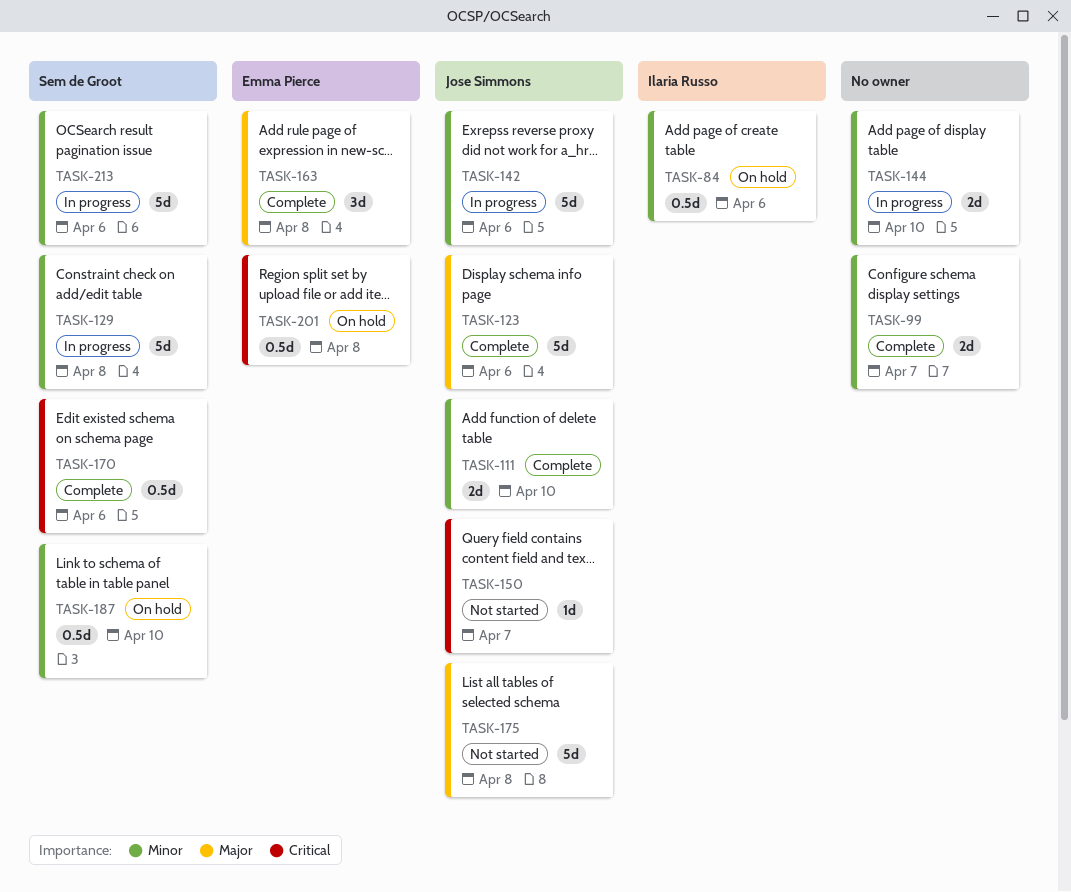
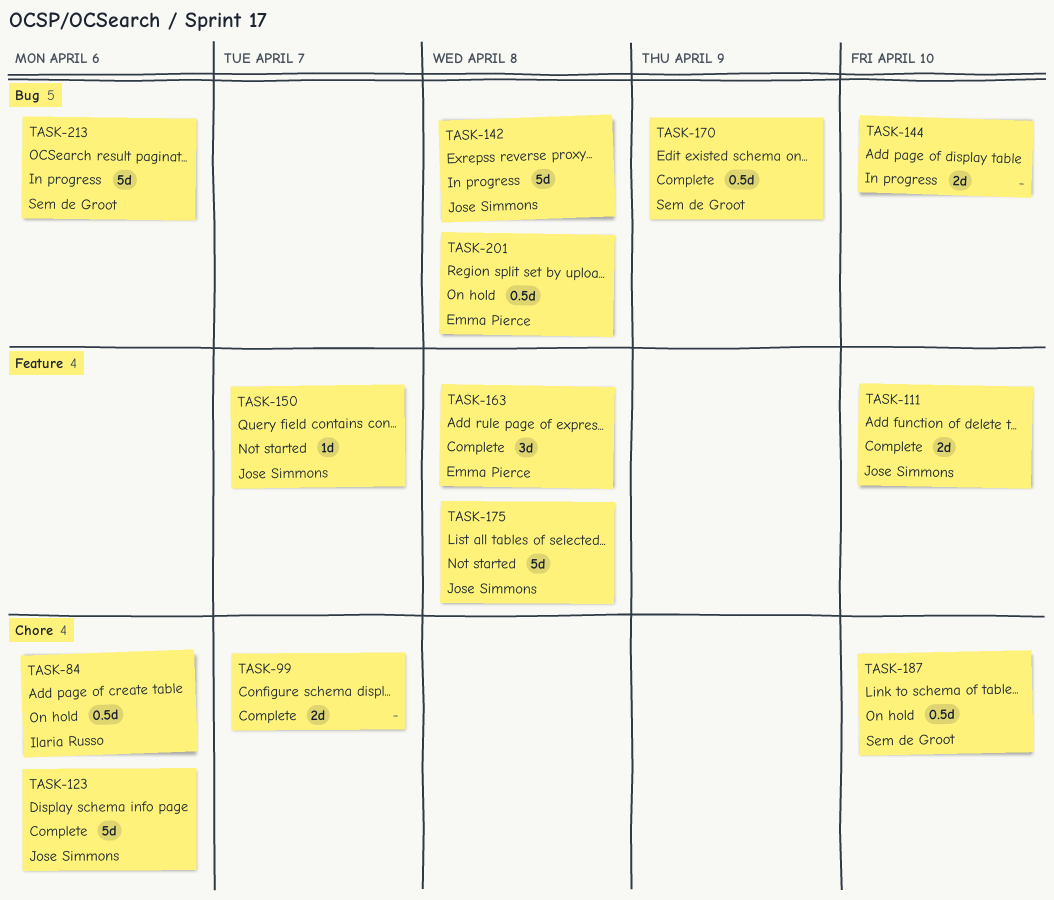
TASK-129: present -> none
TASK-142, due: Apr 6 -> Apr 8
TASK-170, due: Apr 6 -> Apr 9

